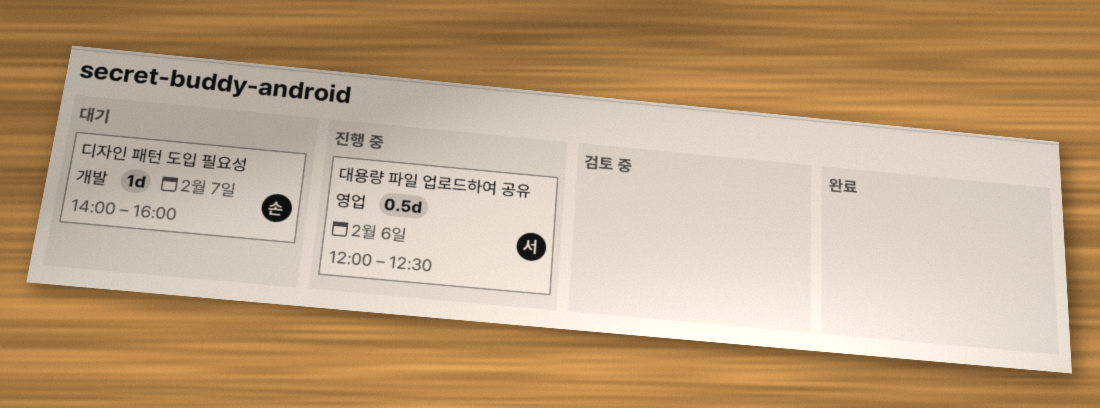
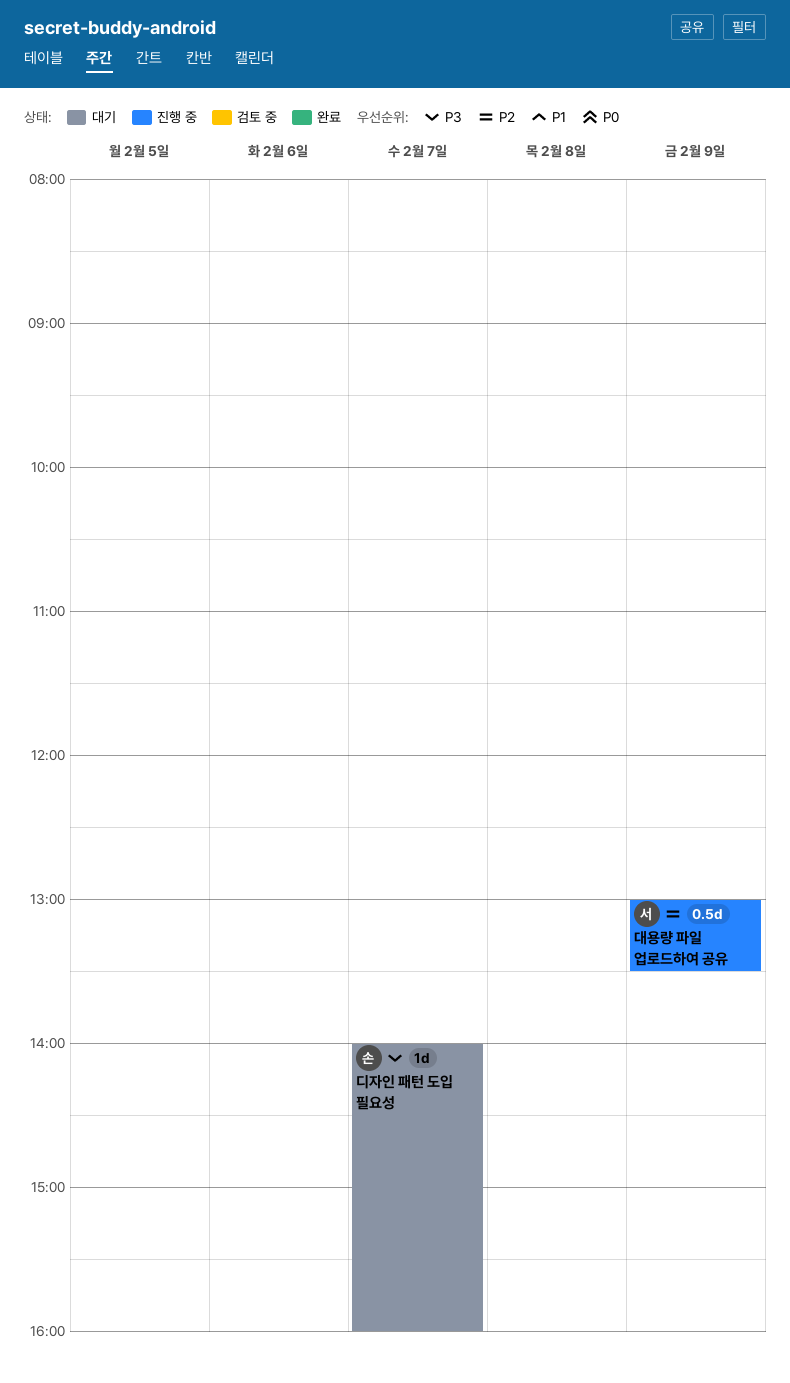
대용량 파일 업로드하여 공유, day: Feb 6 -> Feb 9
대용량 파일 업로드하여 공유, begins: 12:00 -> 13:00
대용량 파일 업로드하여 공유, ends: 12:30 -> 13:30

